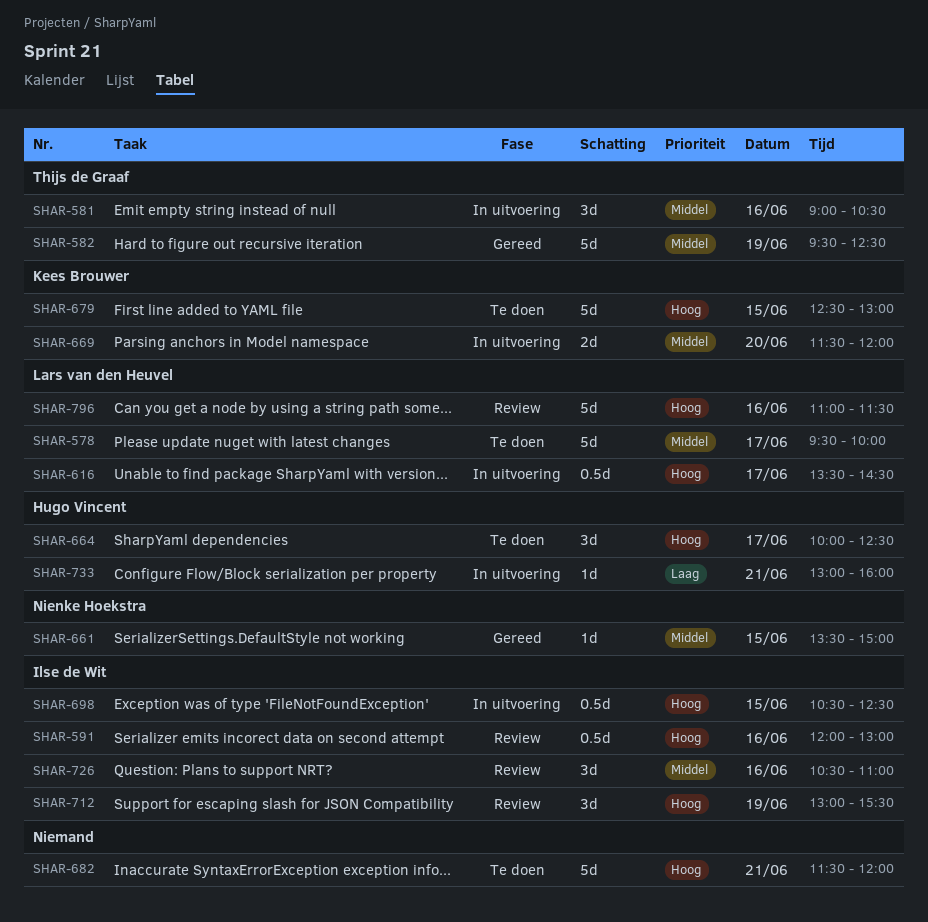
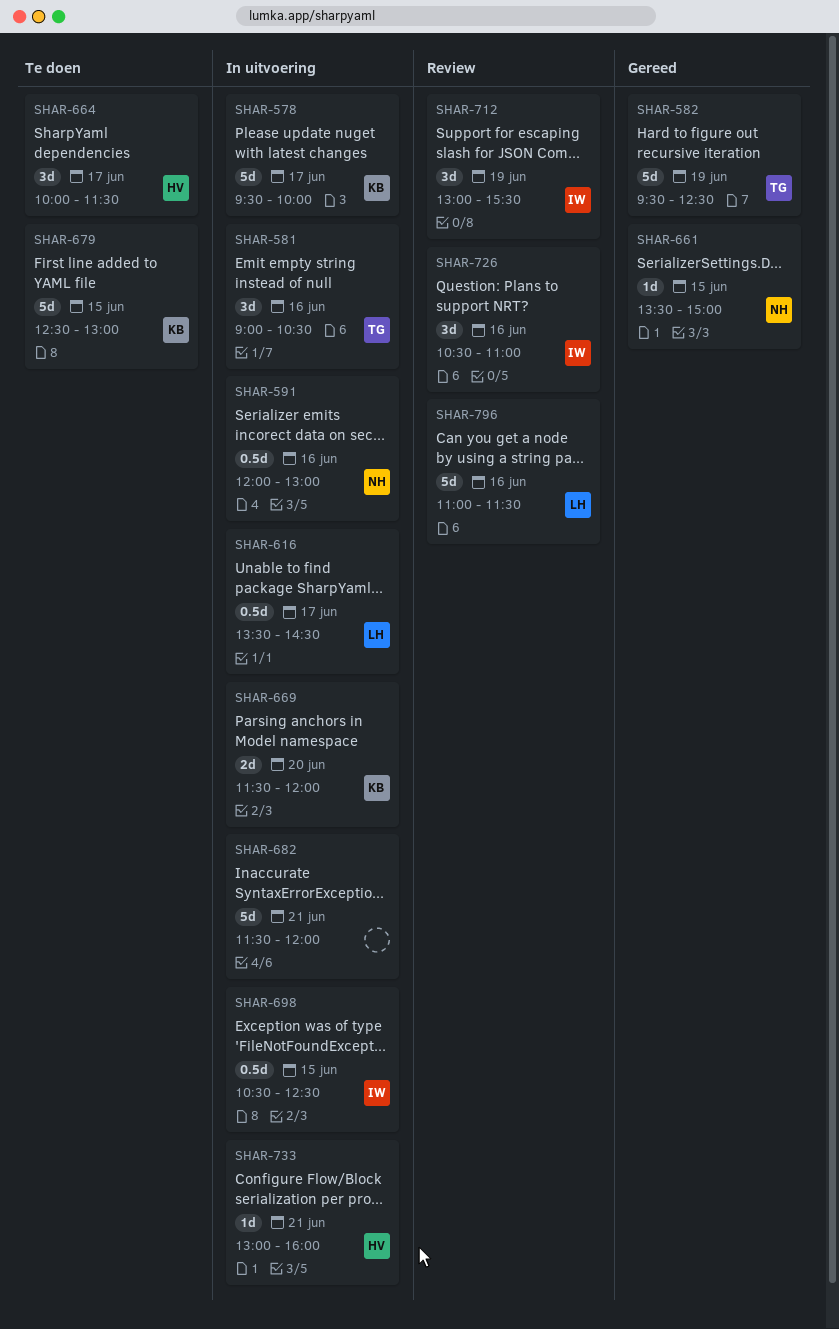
SHAR-578, status: Te doen -> In uitvoering
SHAR-578, owner: Lars van den Heuvel -> Kees Brouwer
SHAR-591, status: Review -> In uitvoering
SHAR-591, owner: Ilse de Wit -> Nienke Hoekstra
SHAR-664, ends: 12:30 -> 11:30
SHAR-682, status: Te doen -> In uitvoering

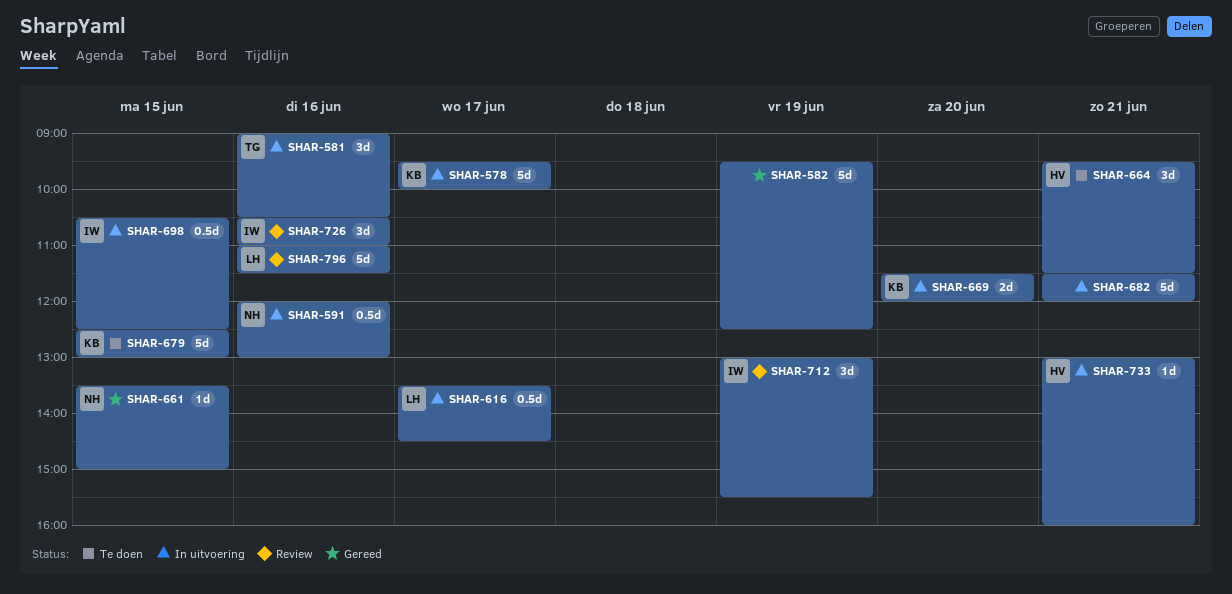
SHAR-582, owner: TG -> none
SHAR-664, day: Jun 17 -> Jun 21
SHAR-664, begins: 10:00 -> 09:30

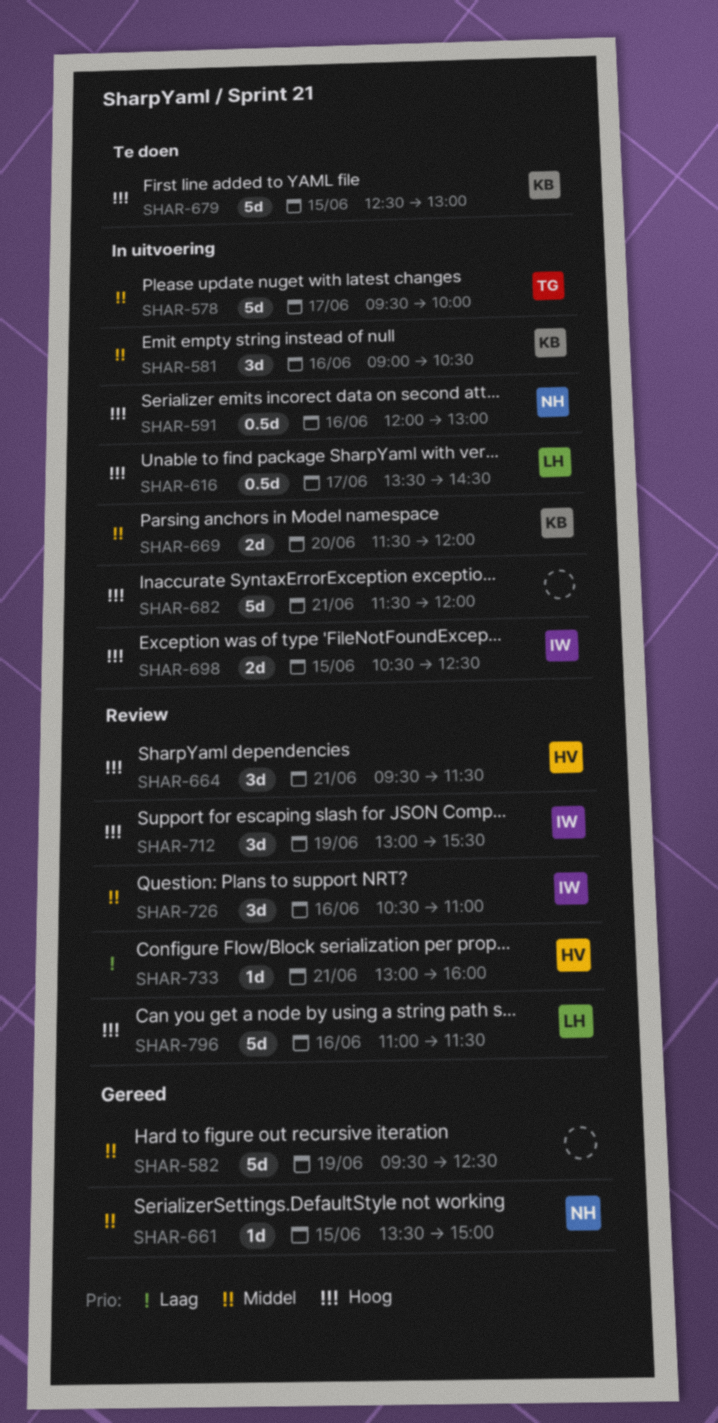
SHAR-578, owner: KB -> TG
SHAR-581, owner: TG -> KB
SHAR-664, status: Te doen -> Review
SHAR-698, estimate: 0.5d -> 2d
SHAR-733, status: In uitvoering -> Review

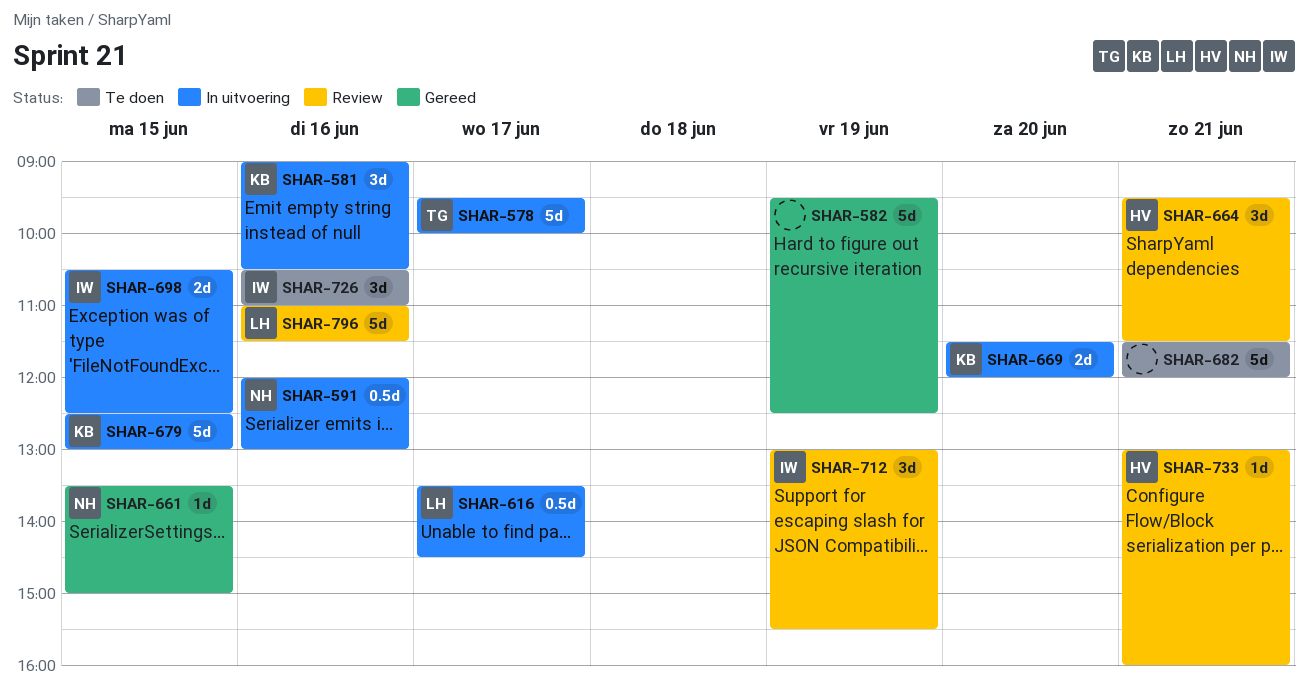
SHAR-679, status: Te doen -> In uitvoering
SHAR-682, status: In uitvoering -> Te doen
SHAR-726, status: Review -> Te doen

